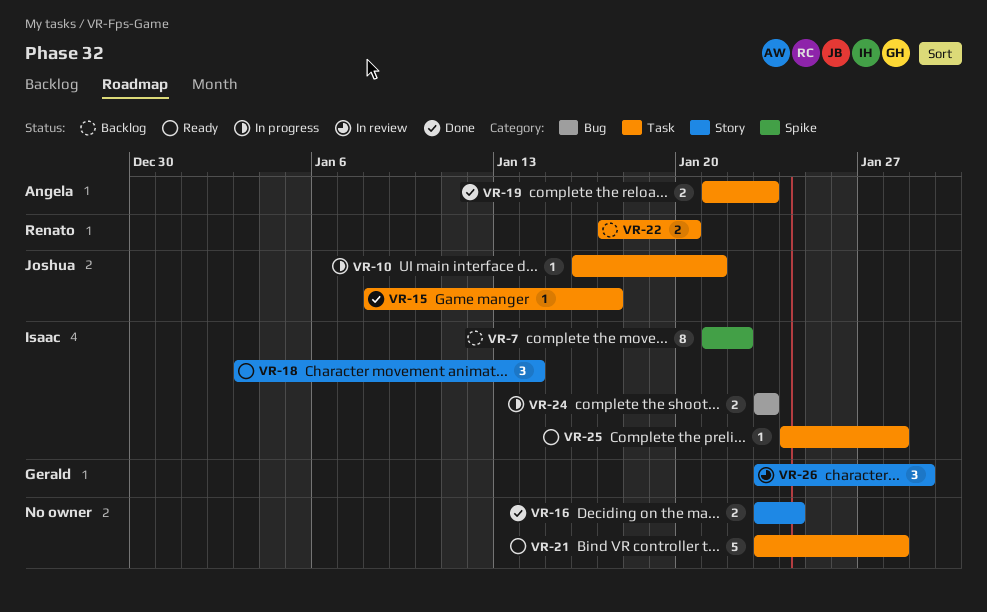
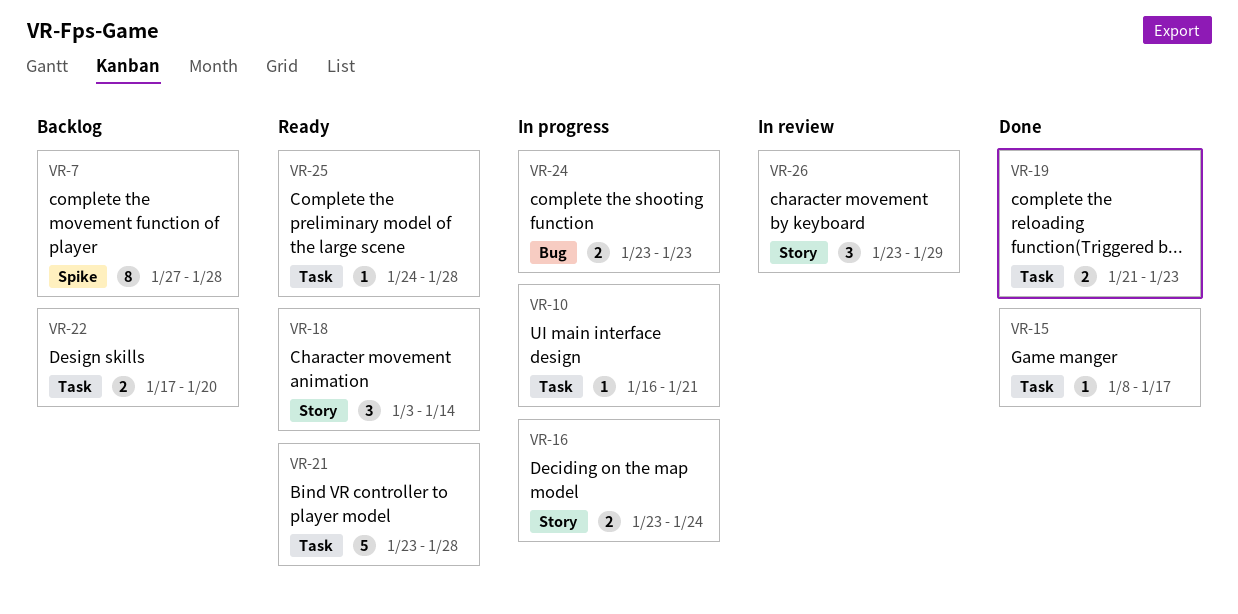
VR-7, start: Jan 21 -> Jan 27
VR-7, due: Jan 22 -> Jan 28
VR-16, status: Done -> In progress

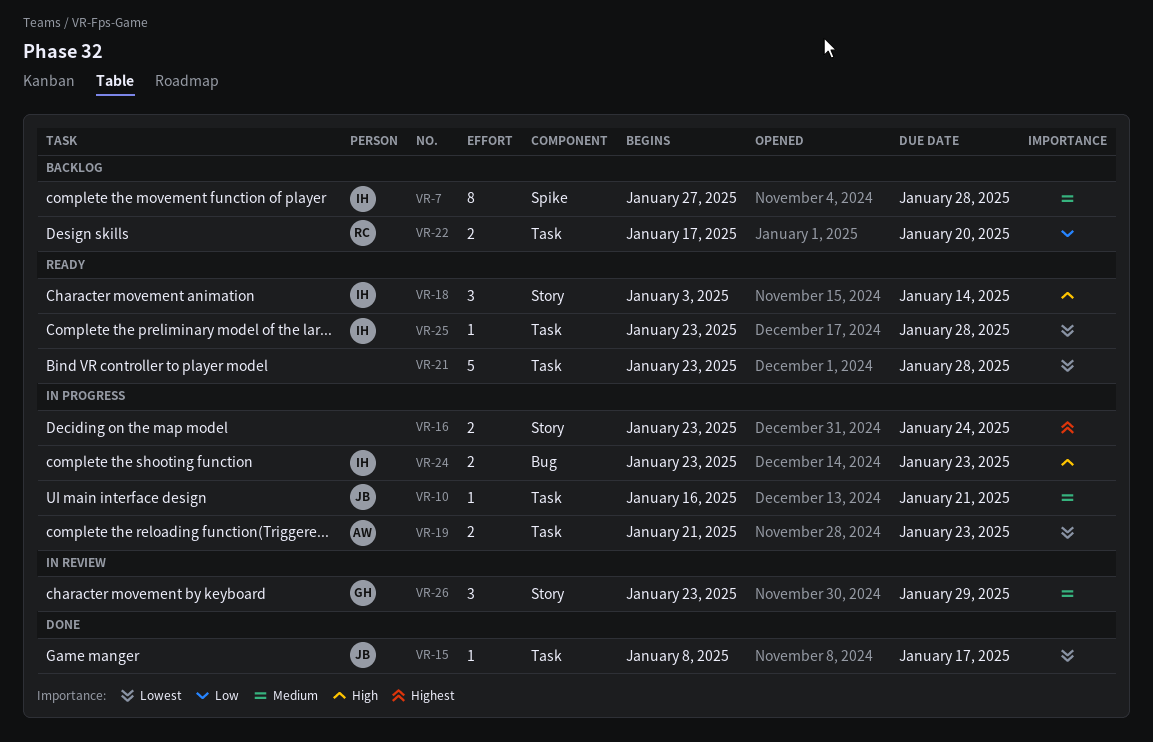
VR-19, status: Done -> In progress
VR-25, start: Jan 24 -> Jan 23

